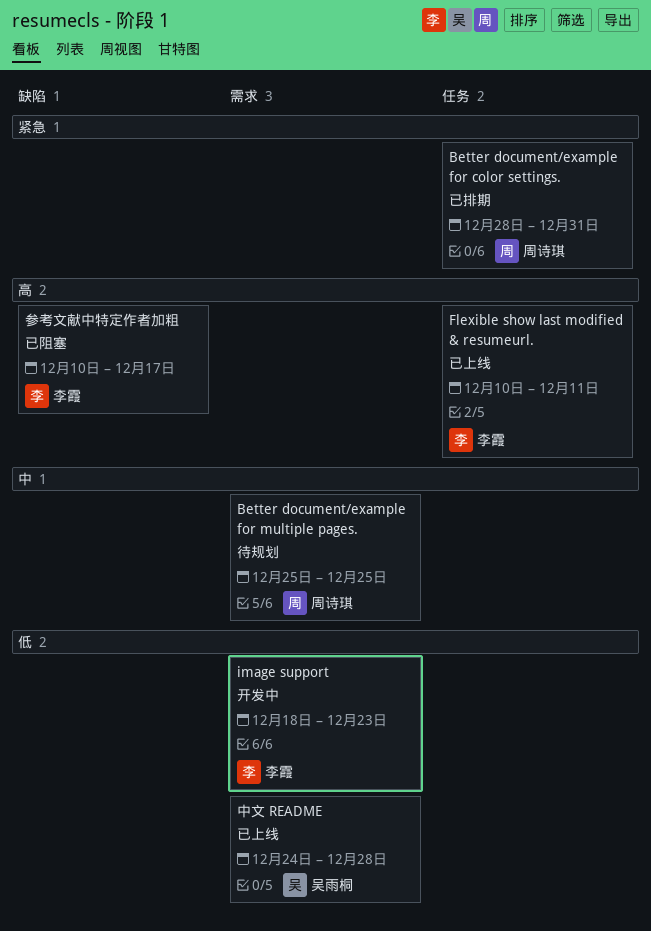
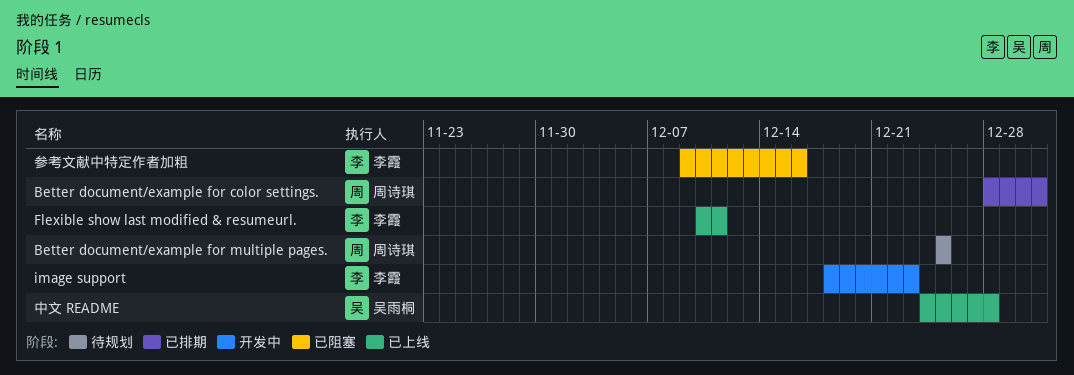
参考文献中特定作者加粗, start: Dec 10 -> Dec 9
参考文献中特定作者加粗, due: Dec 17 -> Dec 16

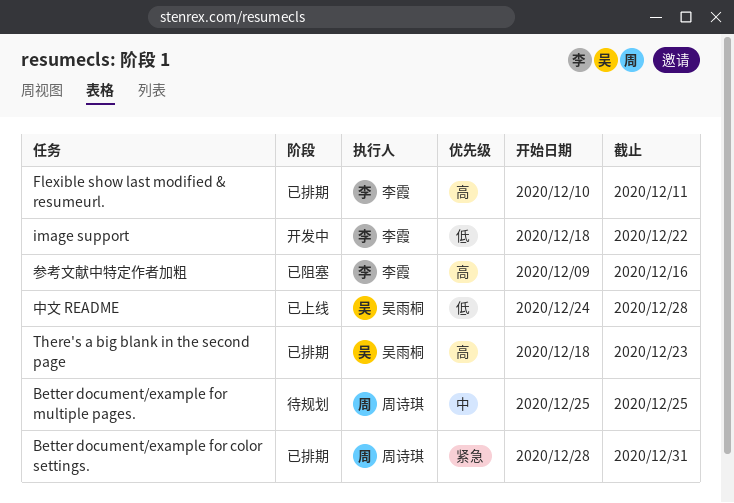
Flexible show last modified & resumeurl., status: 已上线 -> 已排期
image support, due: Dec 23 -> Dec 22
There's a big blank in the second page: none -> present

